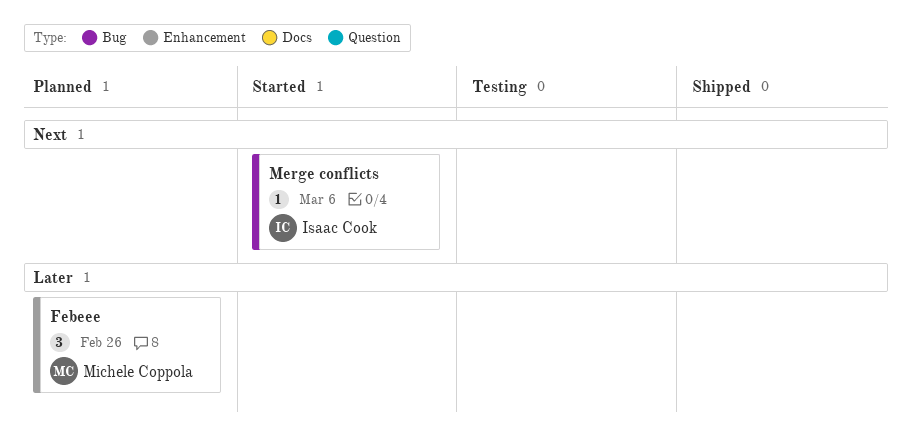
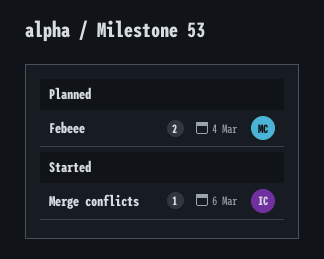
Febeee, estimate: 3 -> 2
Febeee, due: Feb 26 -> Mar 4

